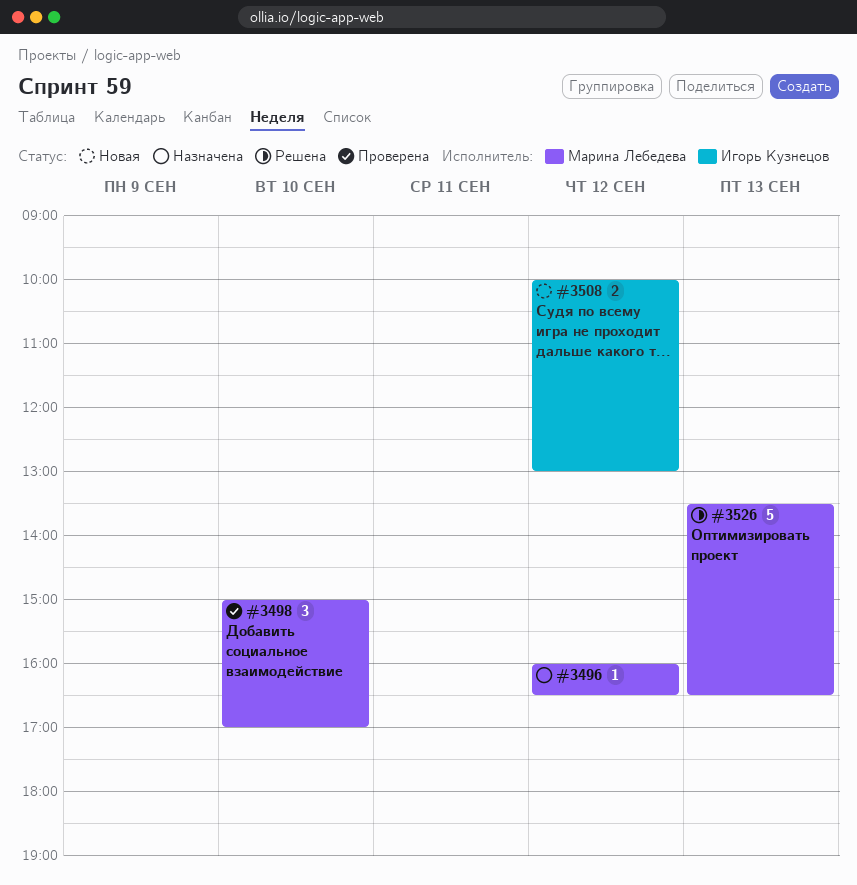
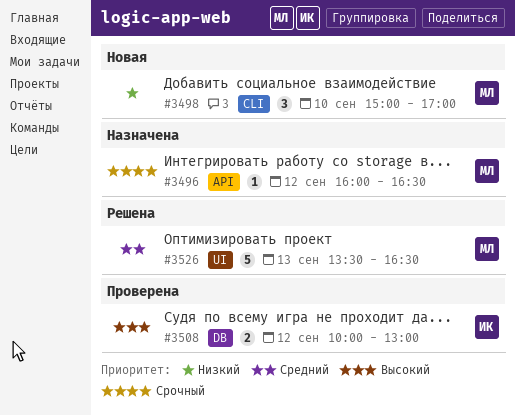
#3498, status: Проверена -> Новая
#3508, status: Новая -> Проверена

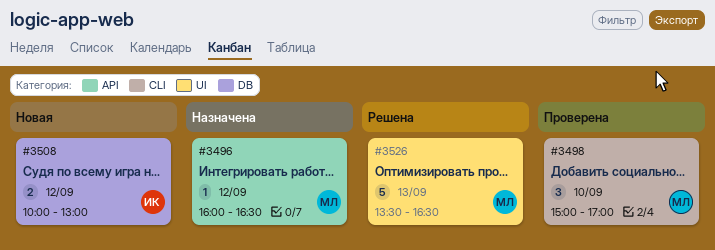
#3498, status: Новая -> Проверена
#3508, status: Проверена -> Новая

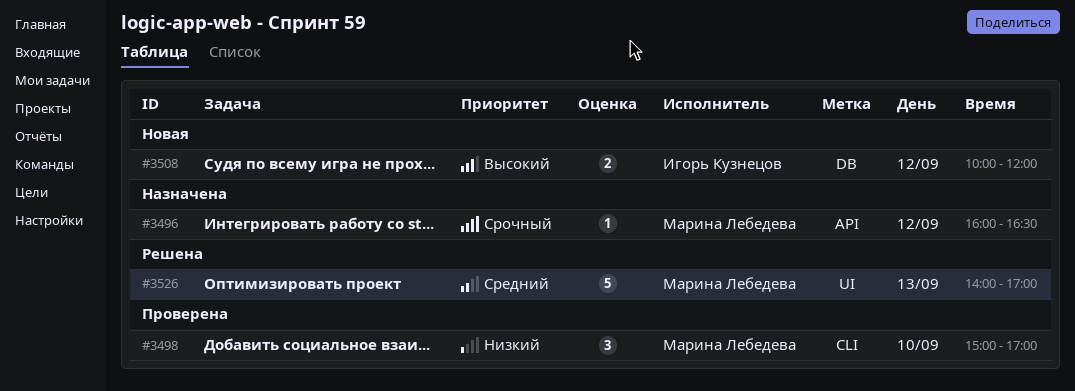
#3508, ends: 13:00 -> 12:00
#3526, begins: 13:30 -> 14:00
#3526, ends: 16:30 -> 17:00

